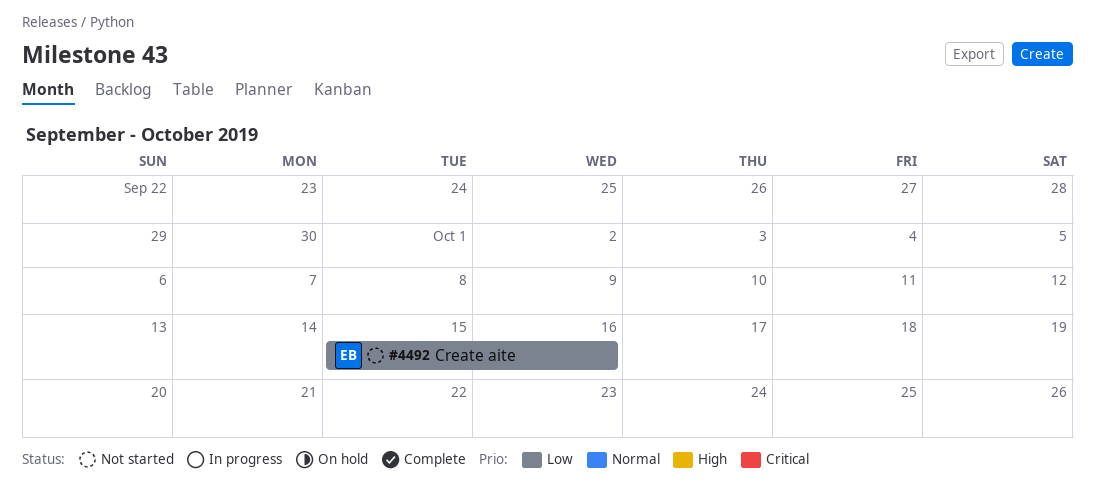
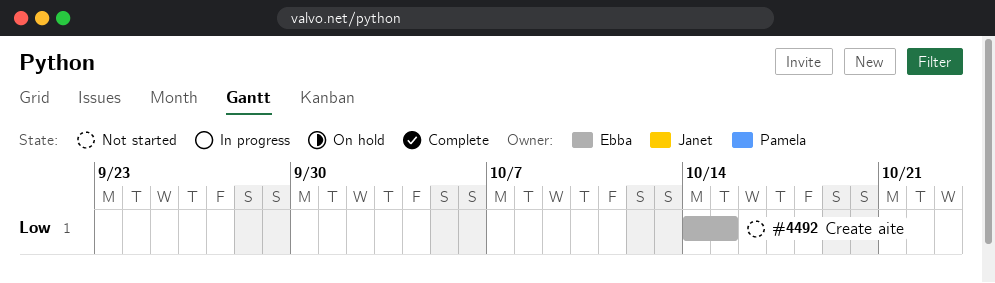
#4492, start: Oct 15 -> Oct 14
#4492, due: Oct 16 -> Oct 15

